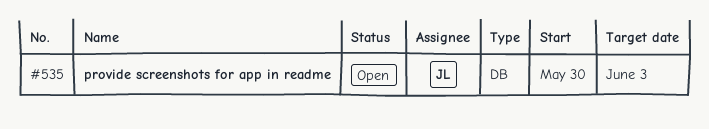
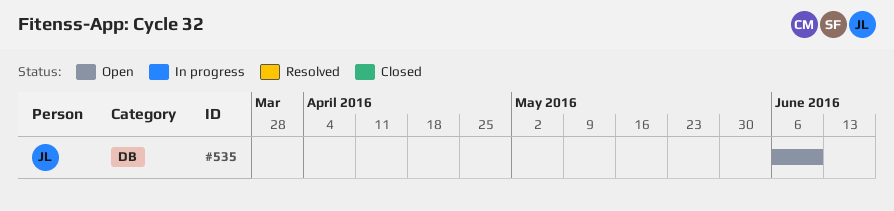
#535, start: May 30 -> Jun 6
#535, due: Jun 3 -> Jun 10

